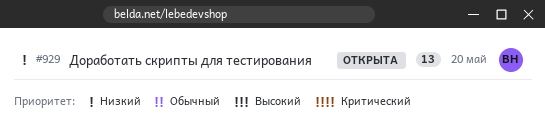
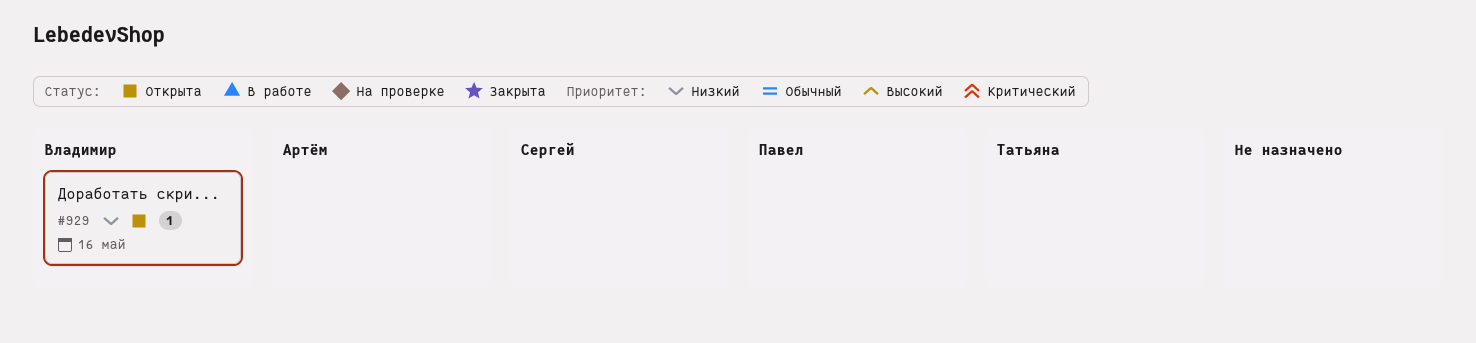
#929, estimate: 13 -> 1
#929, due: May 20 -> May 16

